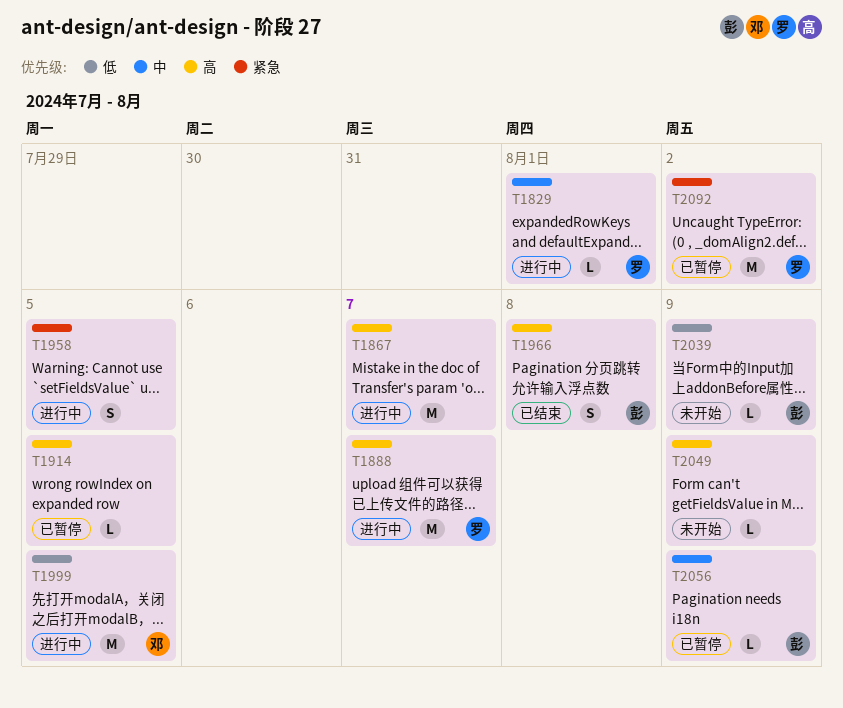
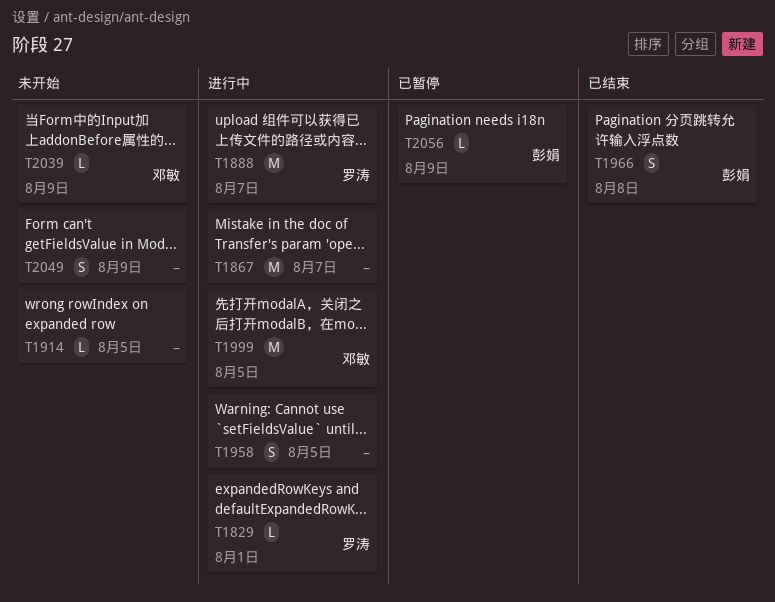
T1914, status: 已暂停 -> 未开始
T2039, owner: 彭娟 -> 邓敏
T2049, estimate: L -> S
T2092: present -> none

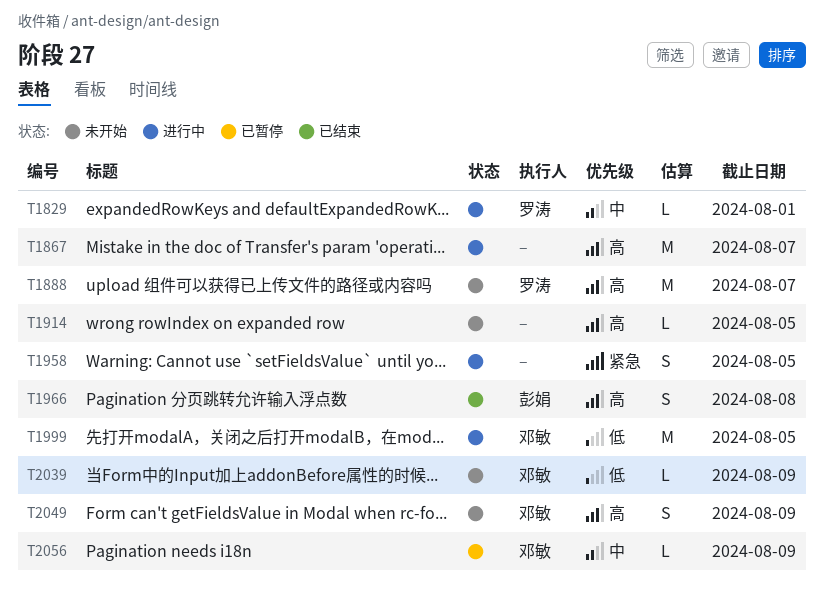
T1888, status: 进行中 -> 未开始
T2049, owner: none -> 邓敏
T2056, owner: 彭娟 -> 邓敏

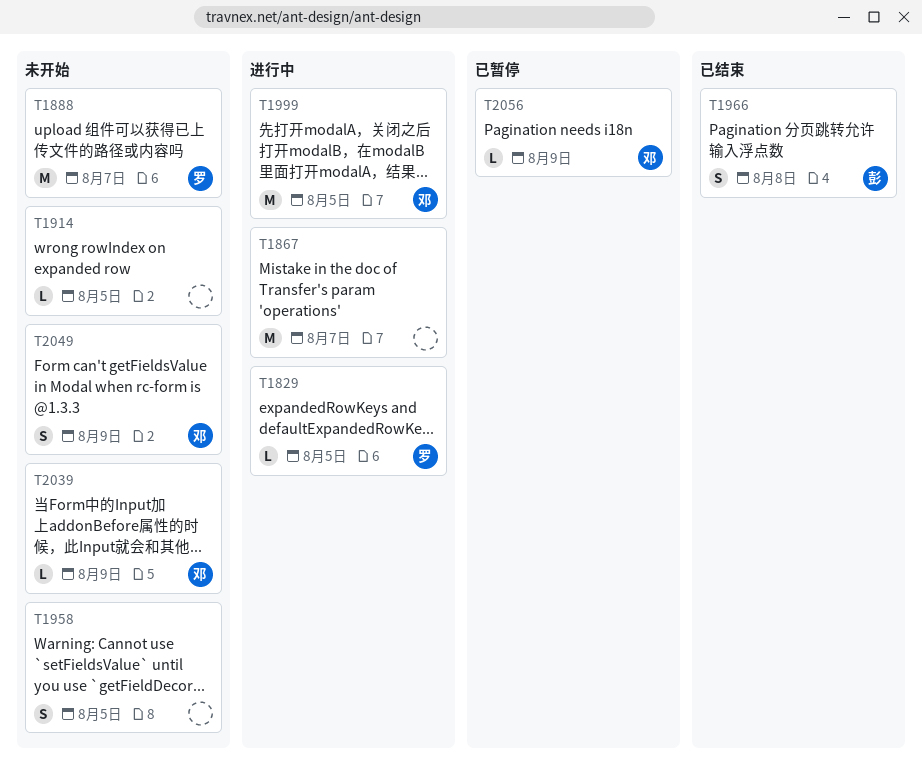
T1829, due: Aug 1 -> Aug 5
T1958, status: 进行中 -> 未开始

